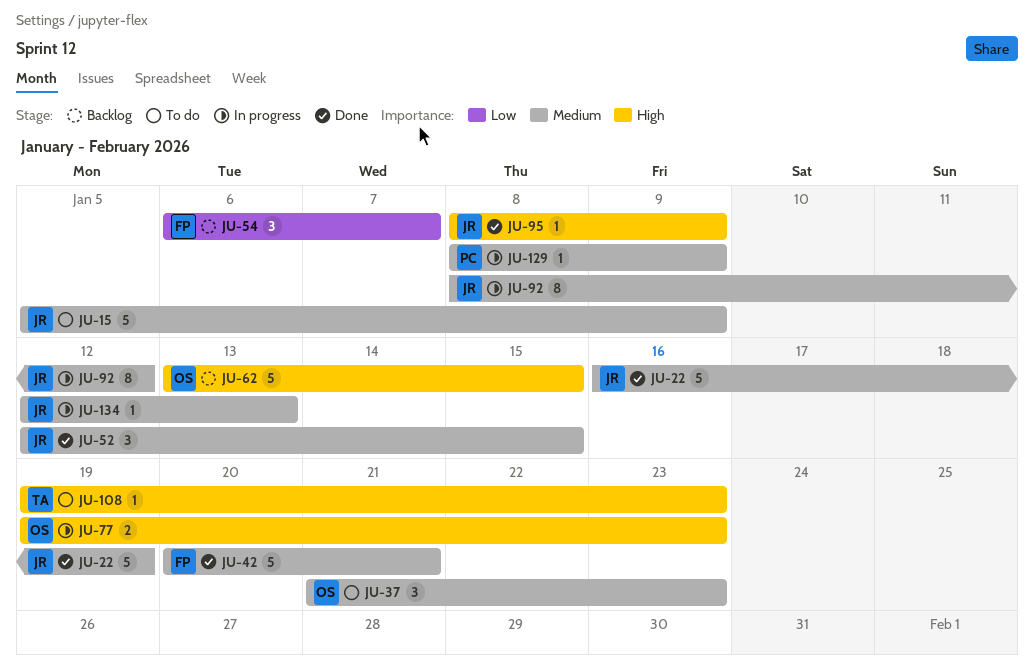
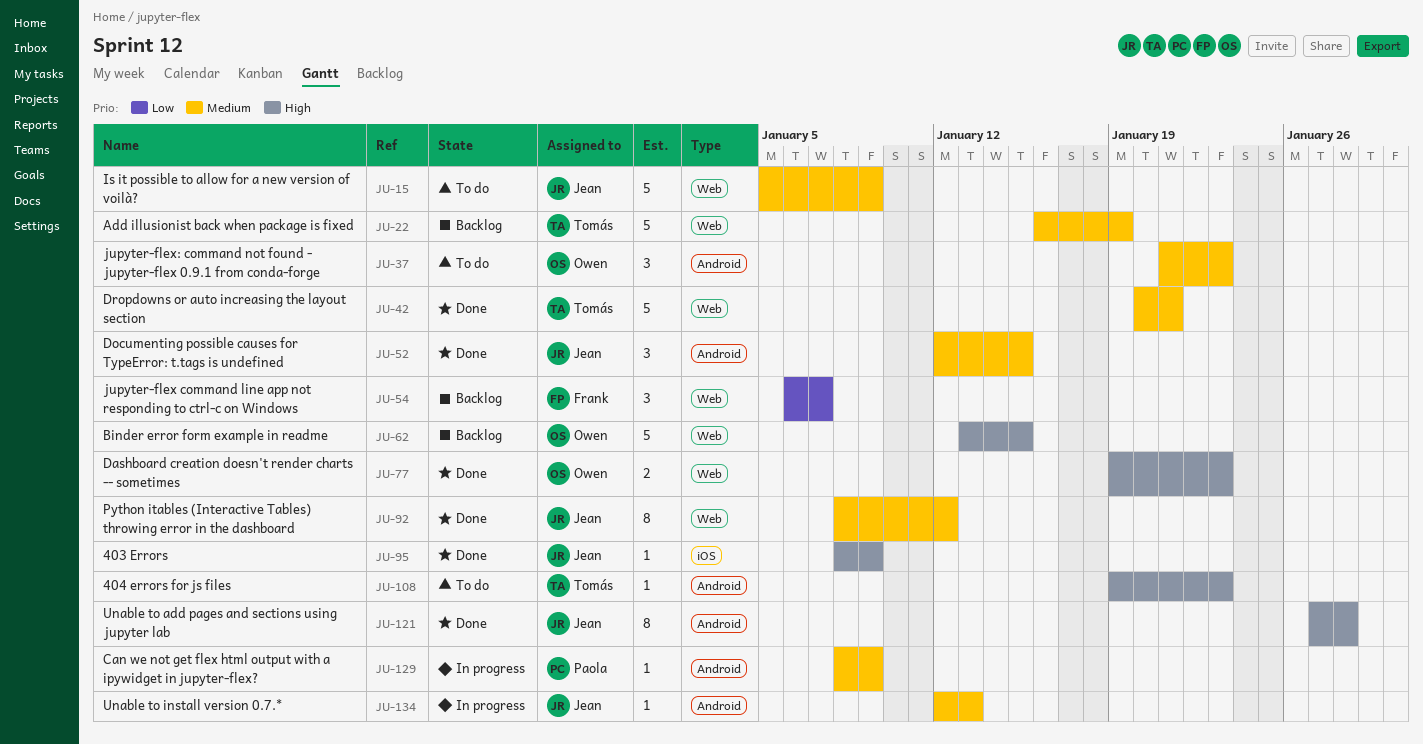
JU-22, status: Done -> Backlog
JU-22, owner: Jean -> Tomás
JU-42, owner: Frank -> Tomás
JU-77, status: In progress -> Done
JU-92, status: In progress -> Done
JU-121: none -> present

